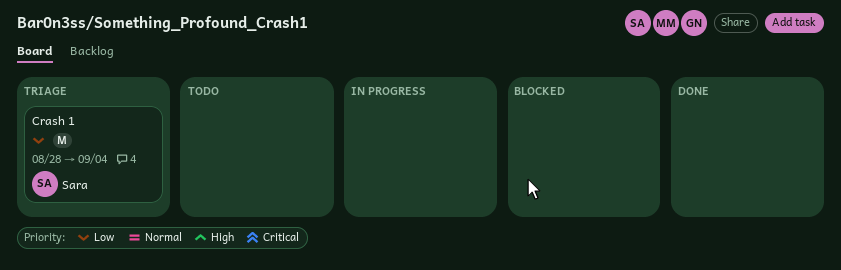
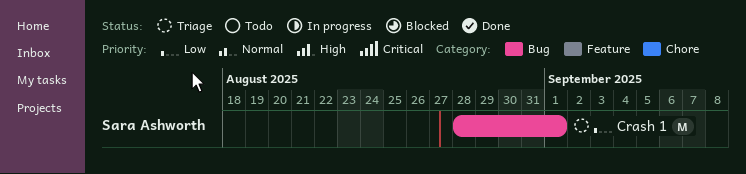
Crash 1, due: Sep 4 -> Sep 1

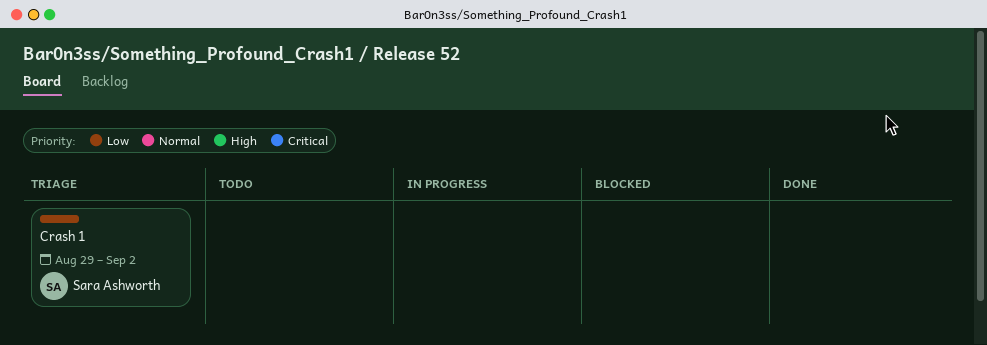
Crash 1, start: Aug 28 -> Aug 29
Crash 1, due: Sep 1 -> Sep 2

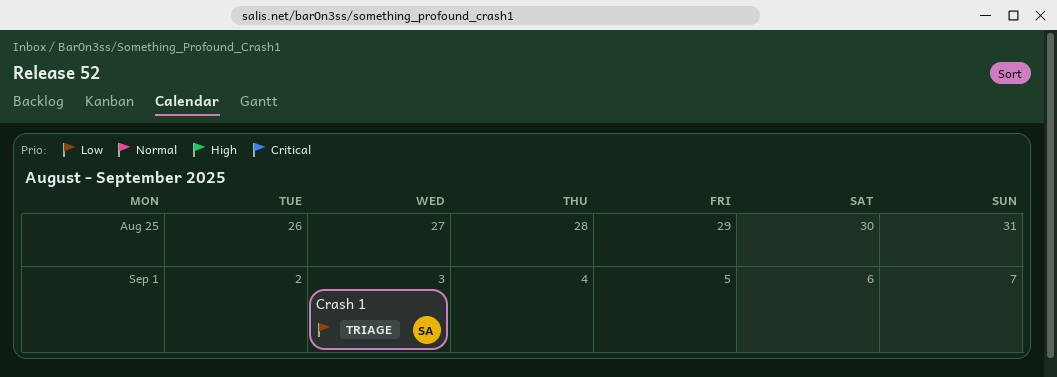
Crash 1, due: Sep 2 -> Sep 3

